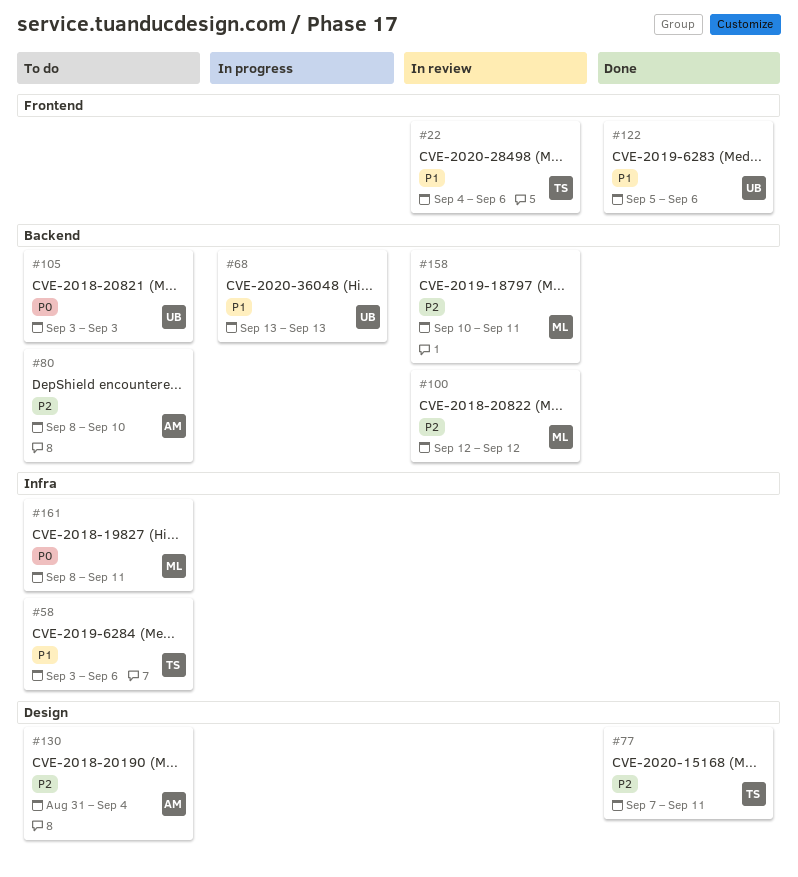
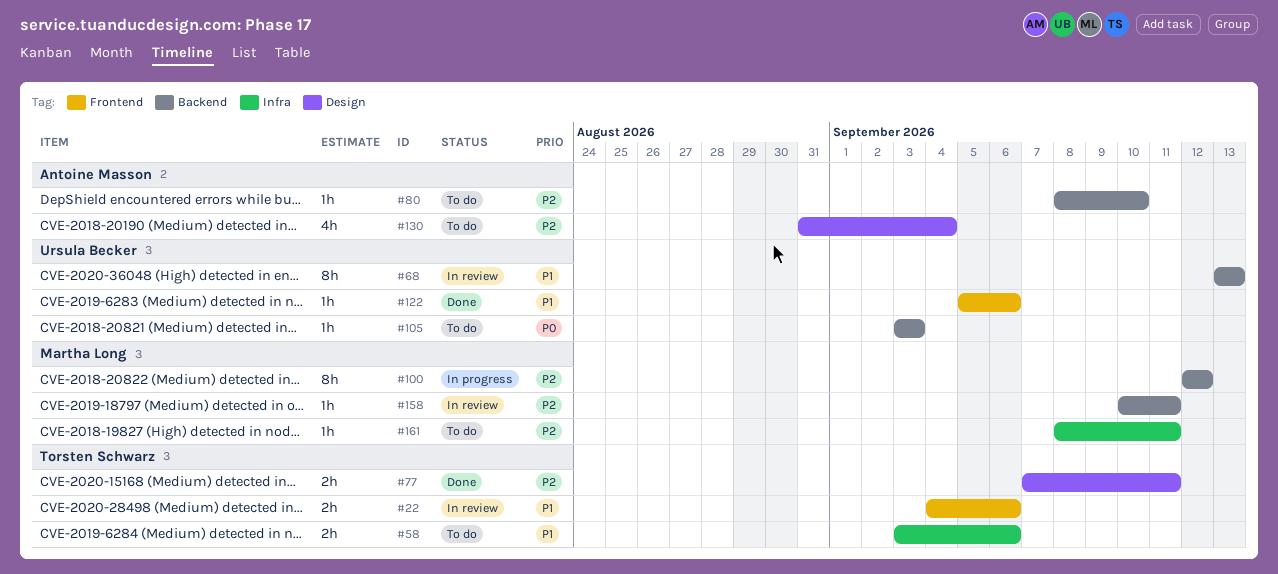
#68, status: In progress -> In review
#100, status: In review -> In progress
#161, priority: P0 -> P2

